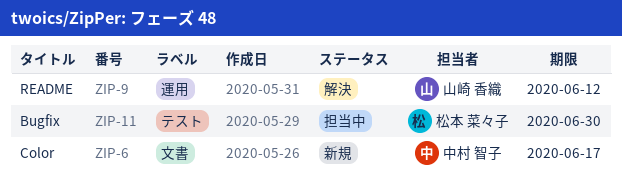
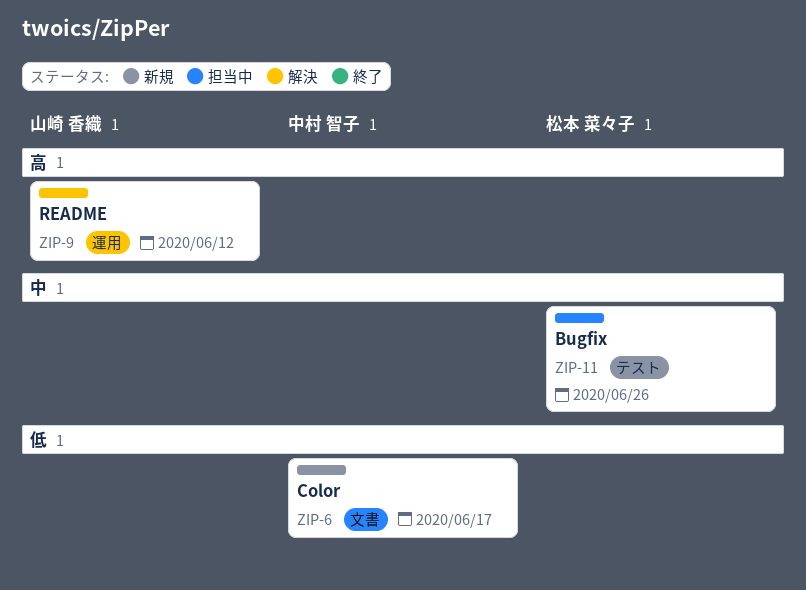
ZIP-11, due: Jun 30 -> Jun 26

